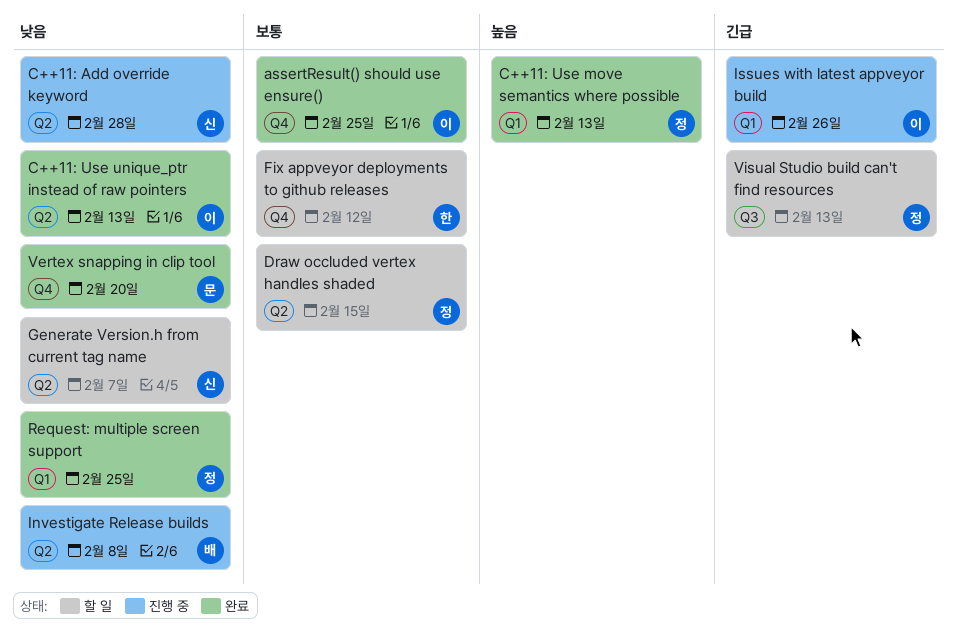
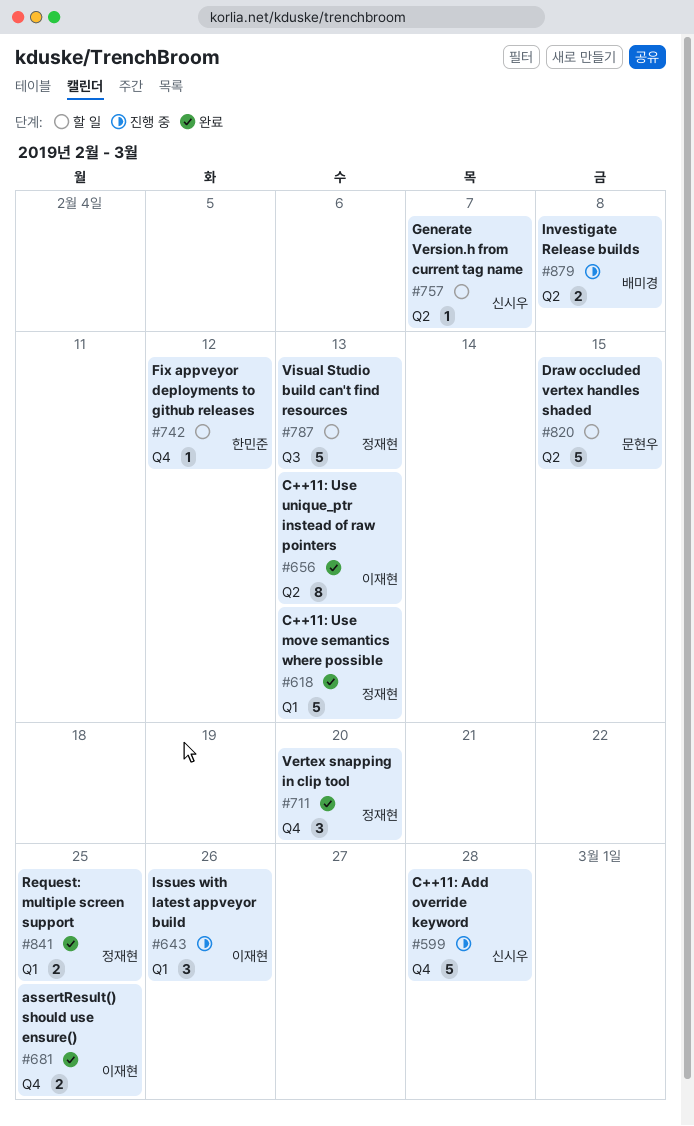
C++11: Add override keyword, label: Q2 -> Q4
Draw occluded vertex handles shaded, owner: 정재현 -> 문현우
Vertex snapping in clip tool, owner: 문현우 -> 정재현

